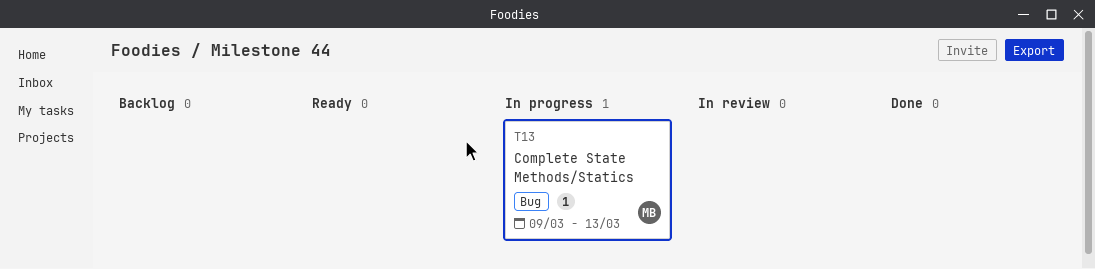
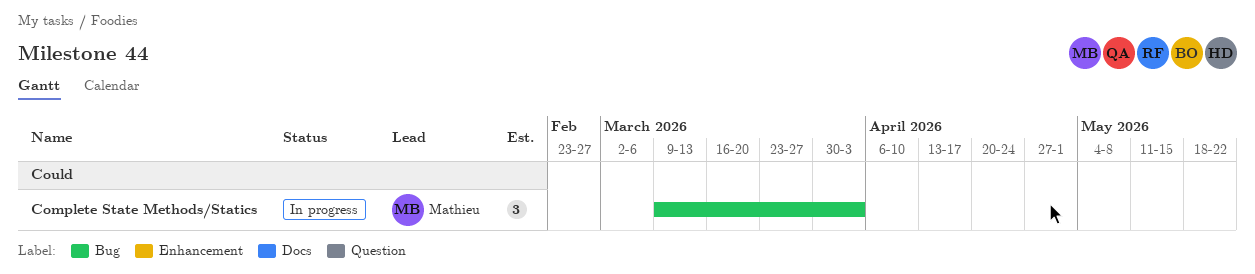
Complete State Methods/Statics, estimate: 1 -> 3
Complete State Methods/Statics, due: Mar 13 -> Apr 3

